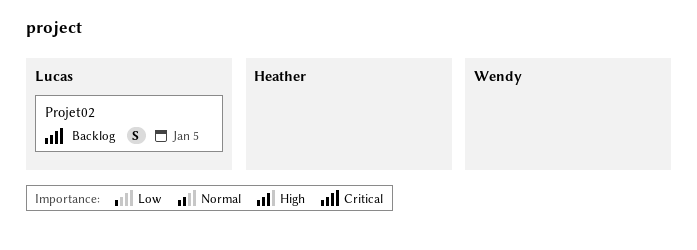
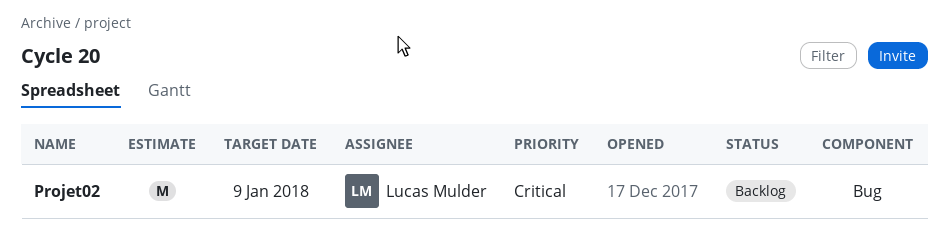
Projet02, estimate: S -> M
Projet02, due: Jan 5 -> Jan 9

